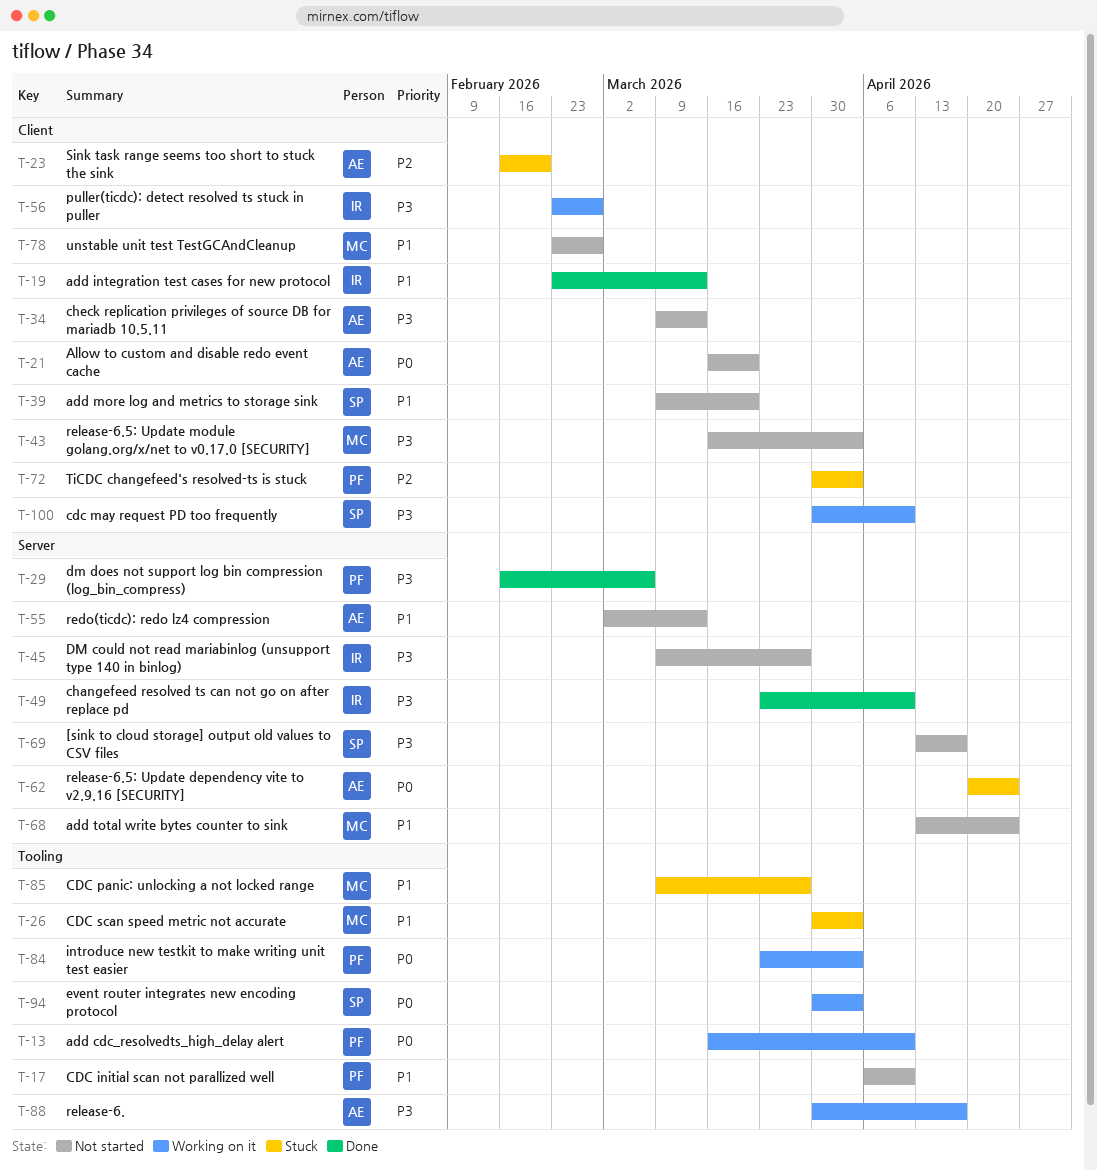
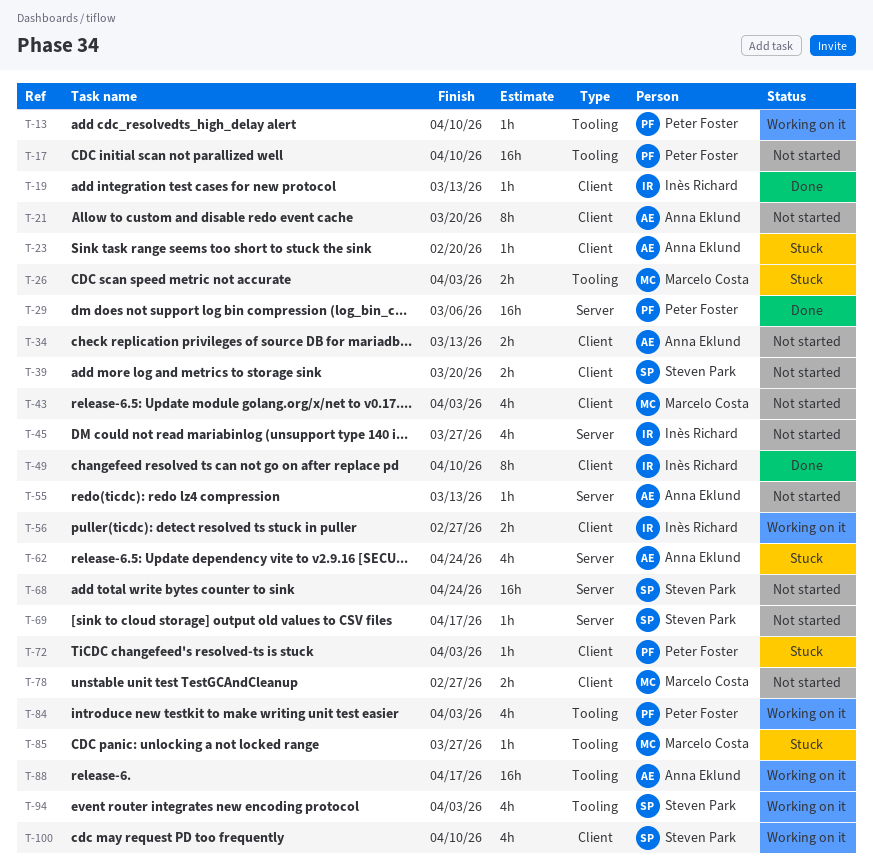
T-49, label: Server -> Client
T-68, owner: Marcelo Costa -> Steven Park

